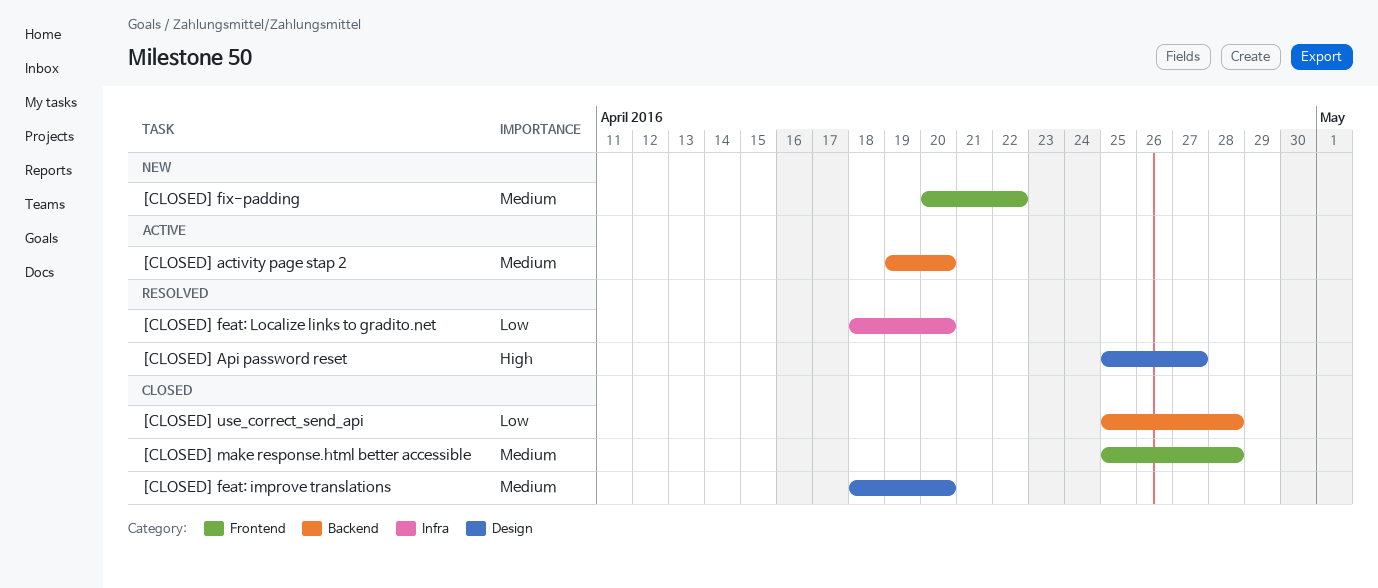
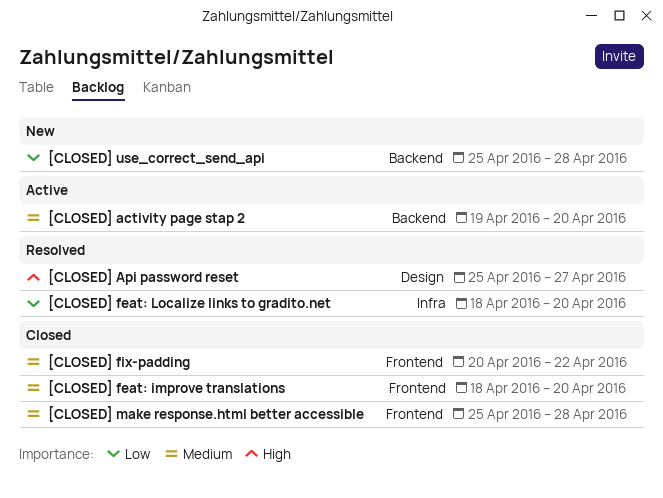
[CLOSED] feat: improve translations, label: Design -> Frontend
[CLOSED] fix-padding, status: New -> Closed
[CLOSED] use_correct_send_api, status: Closed -> New

